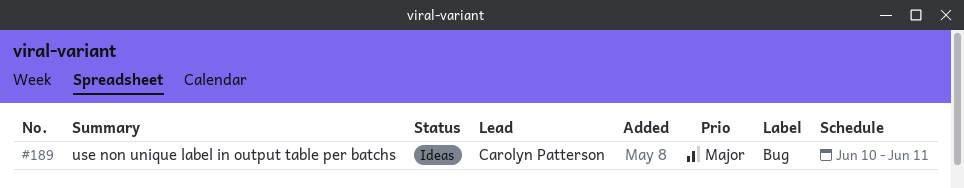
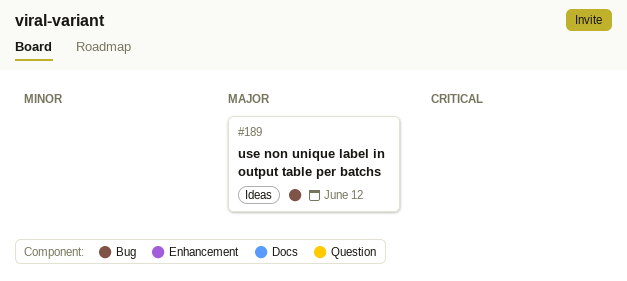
#189, due: Jun 11 -> Jun 12

